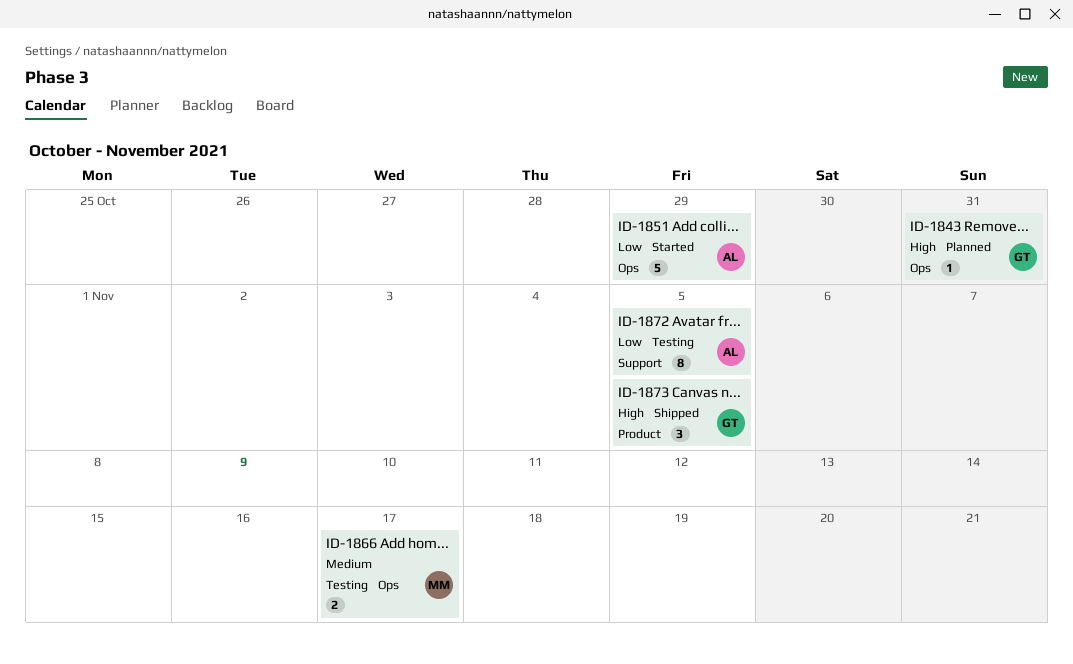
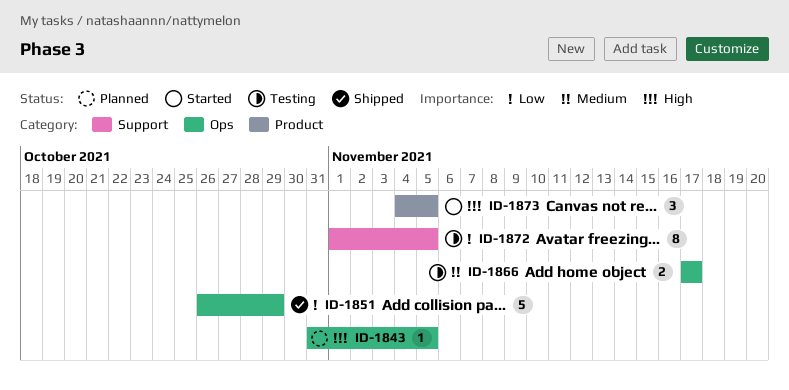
ID-1843, due: Oct 31 -> Nov 5
ID-1851, status: Started -> Shipped
ID-1873, status: Shipped -> Started

